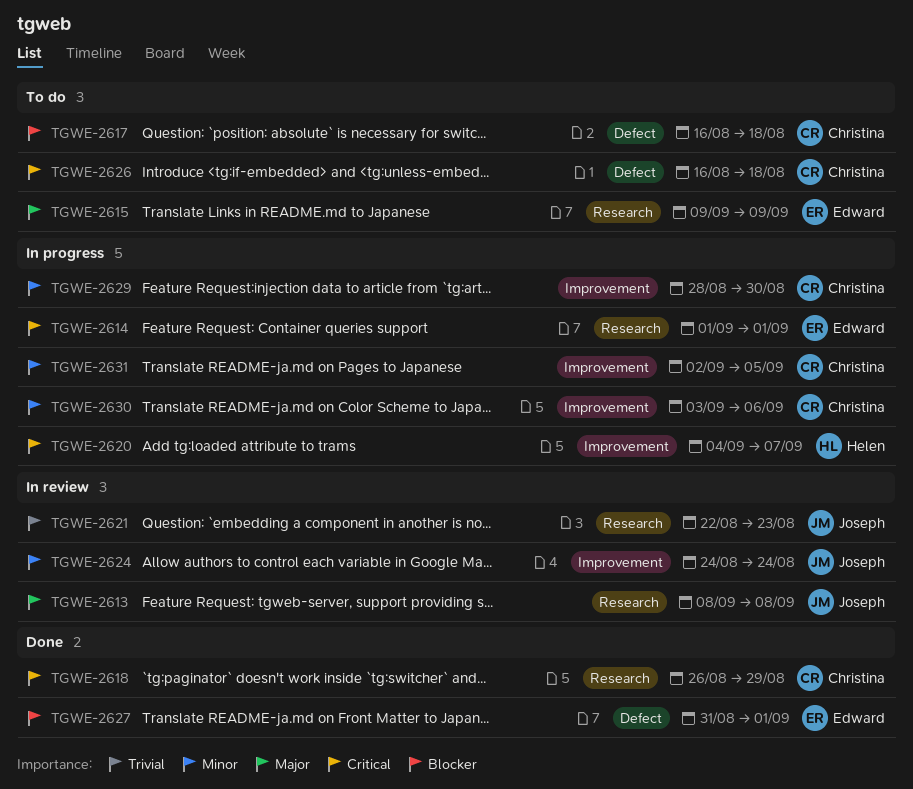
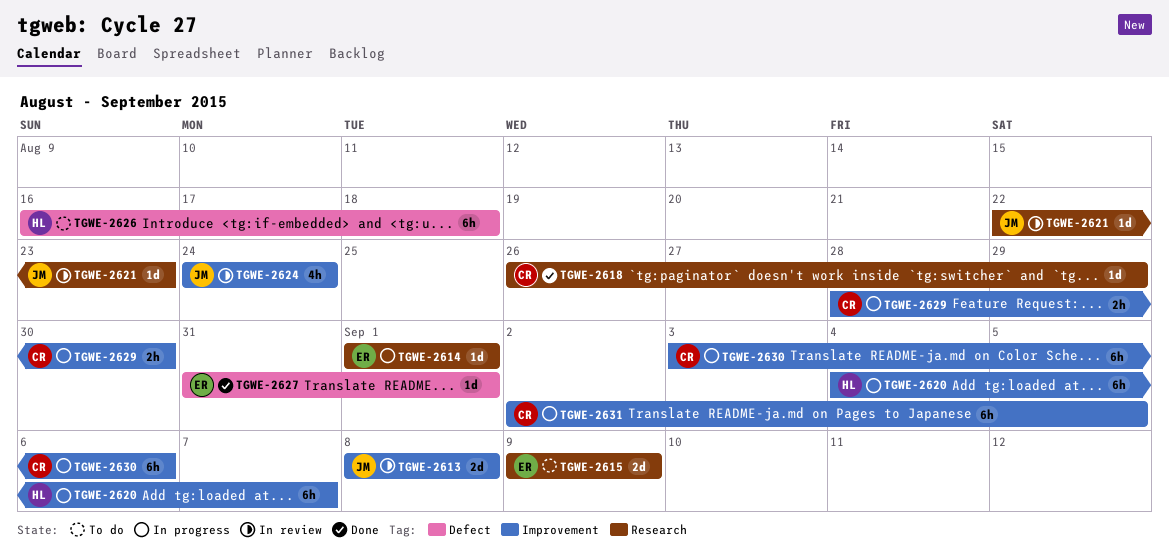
TGWE-2613, label: Research -> Improvement
TGWE-2617: present -> none
TGWE-2626, owner: Christina -> Helen

